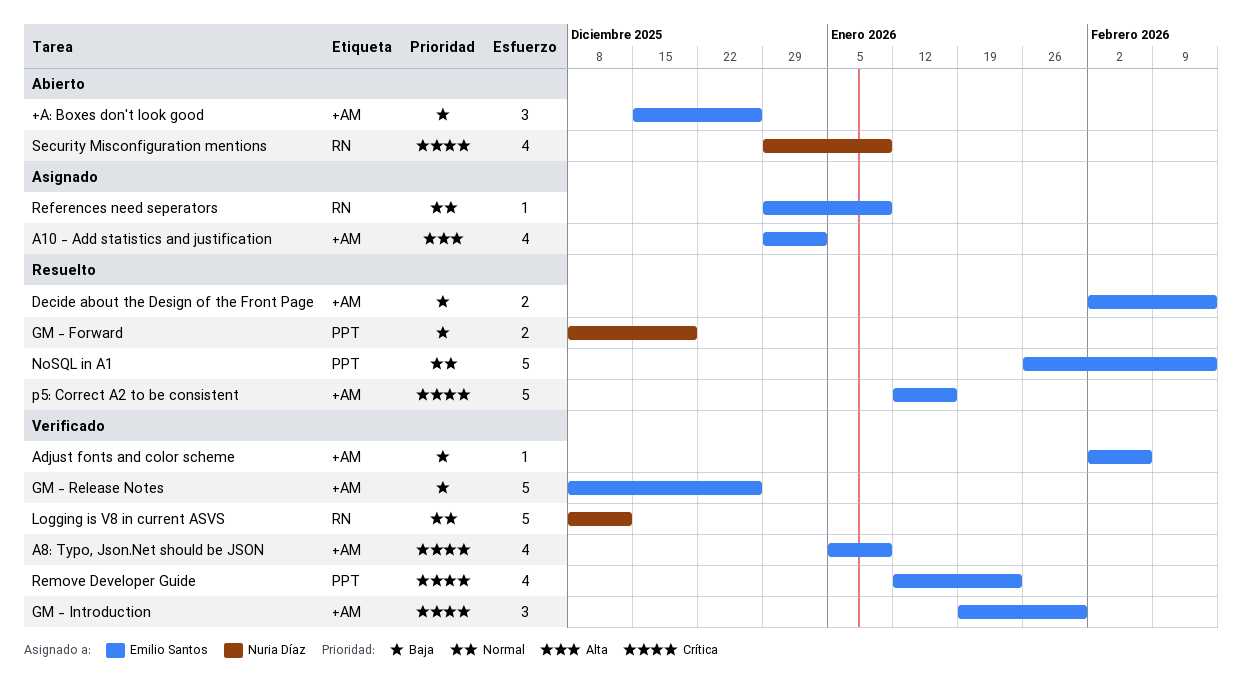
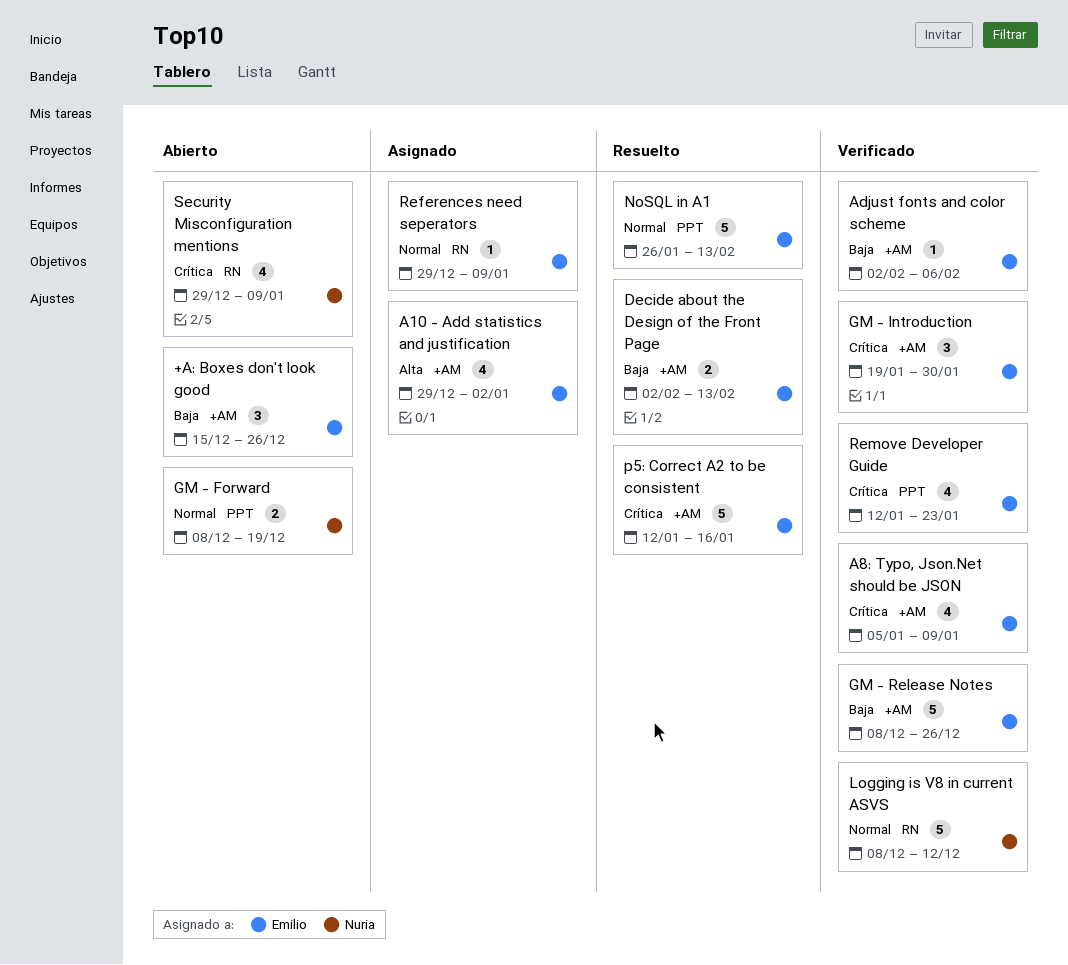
GM - Forward, status: Resuelto -> Abierto
GM - Forward, priority: Baja -> Normal

